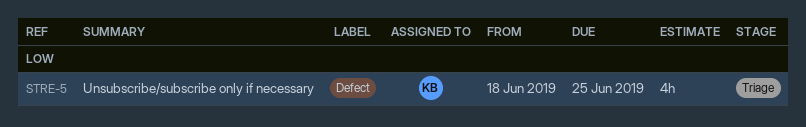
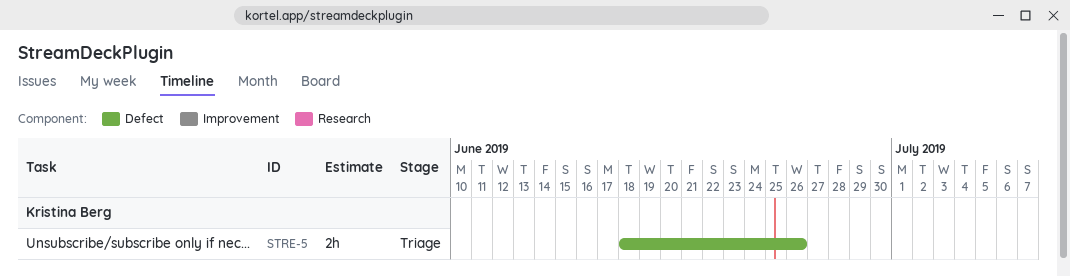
STRE-5, estimate: 4h -> 2h
STRE-5, due: Jun 25 -> Jun 26

